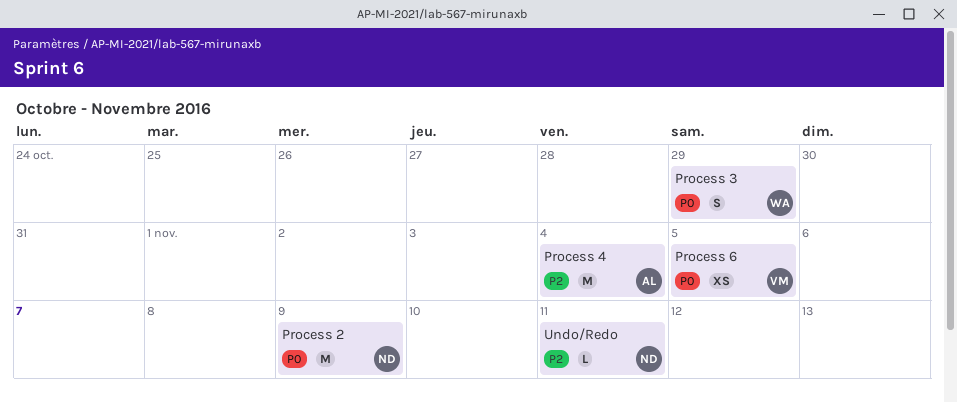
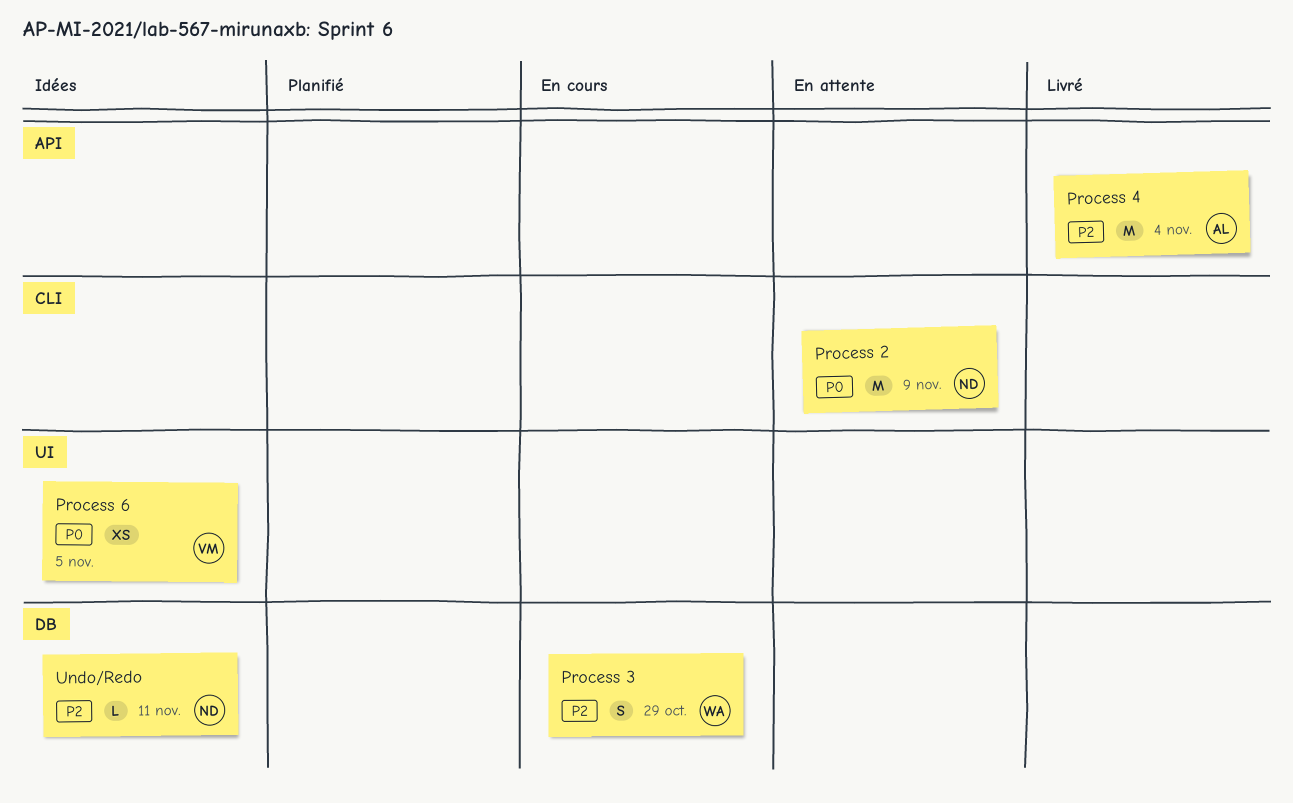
Process 3, priority: P0 -> P2

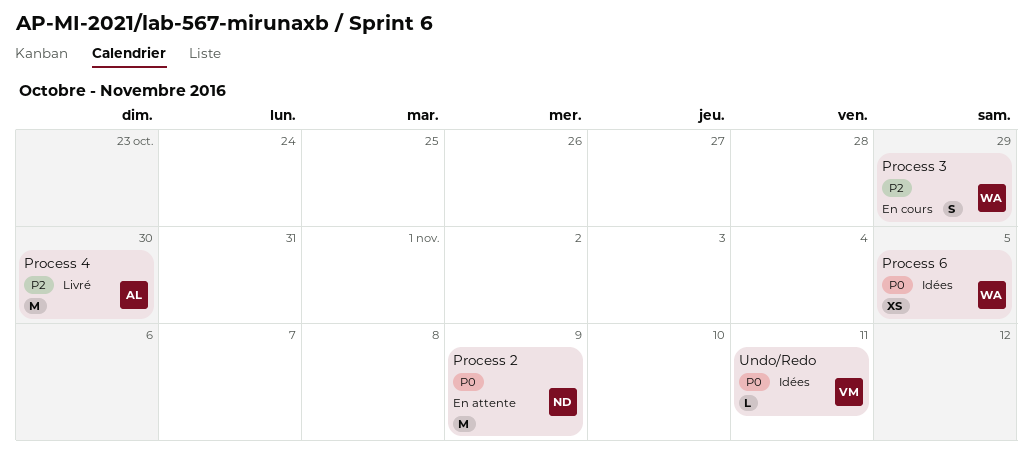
Process 4, due: Nov 4 -> Oct 30
Process 6, owner: VM -> WA
Undo/Redo, owner: ND -> VM
Undo/Redo, priority: P2 -> P0

